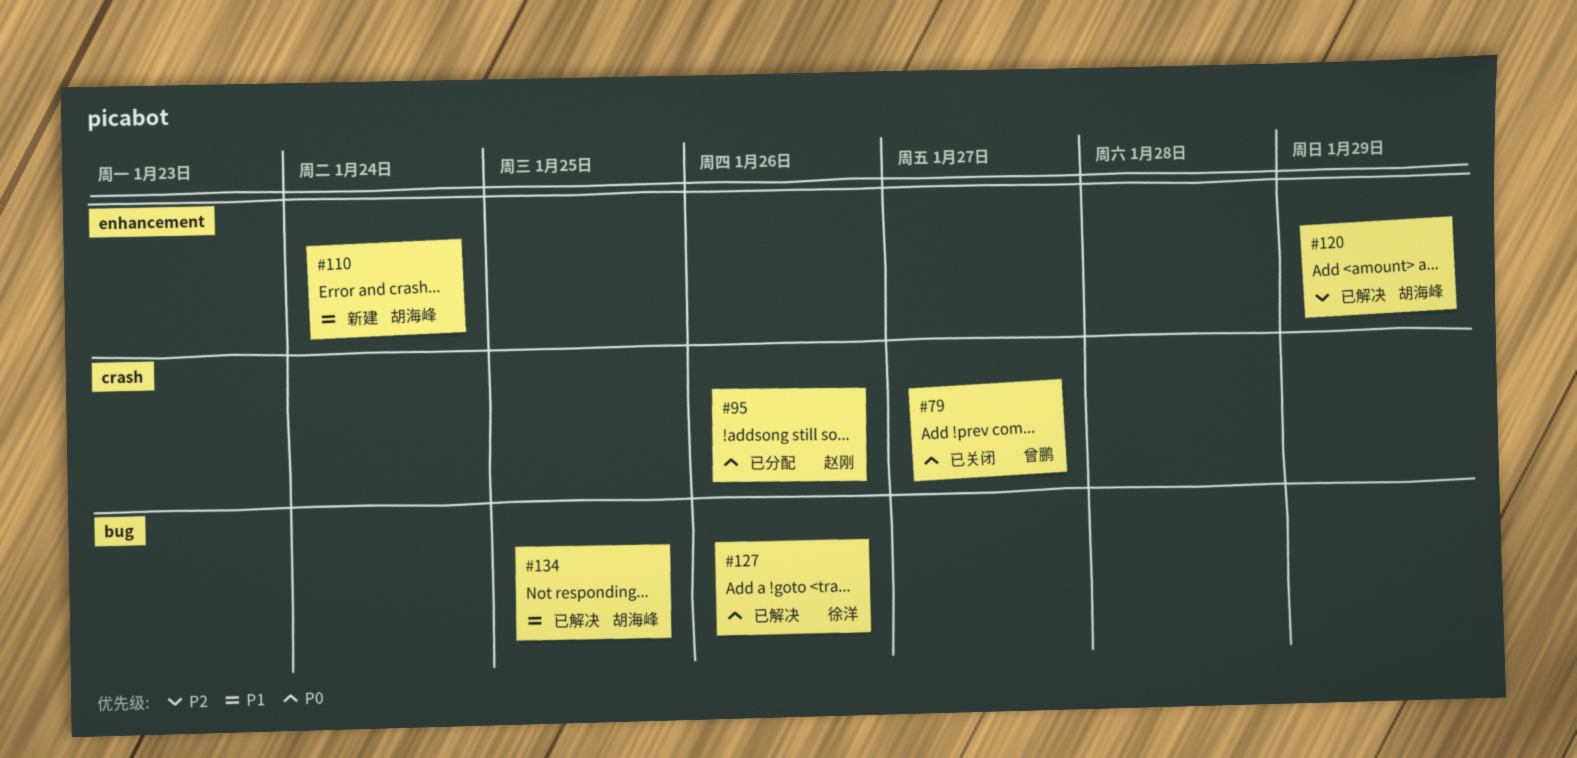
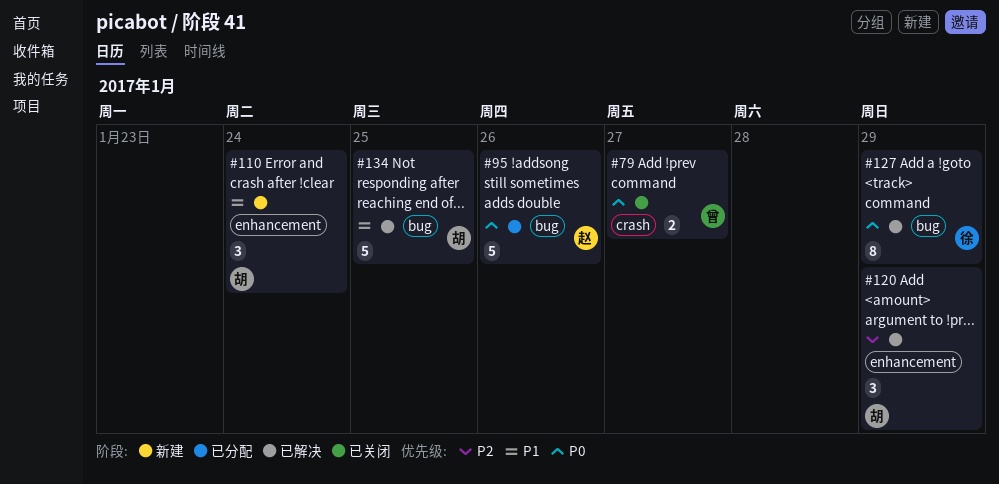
#95, label: crash -> bug
#127, due: Jan 26 -> Jan 29

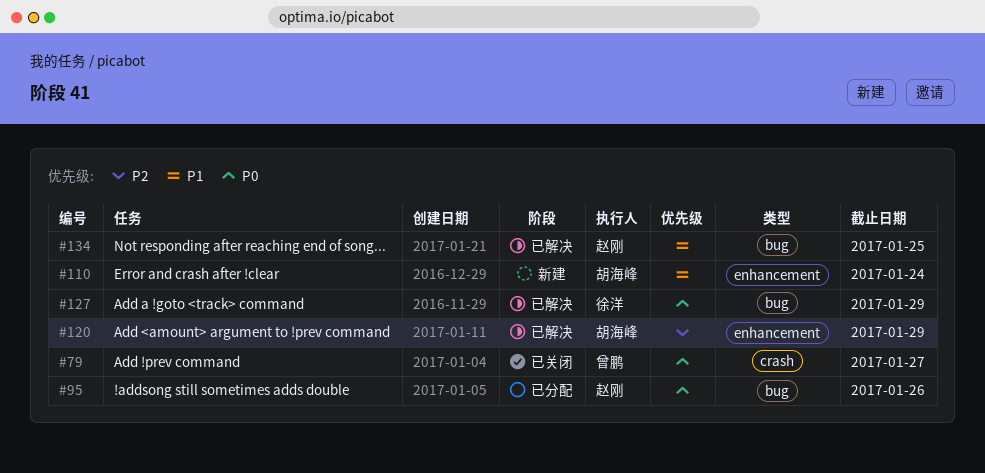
#134, owner: 胡海峰 -> 赵刚

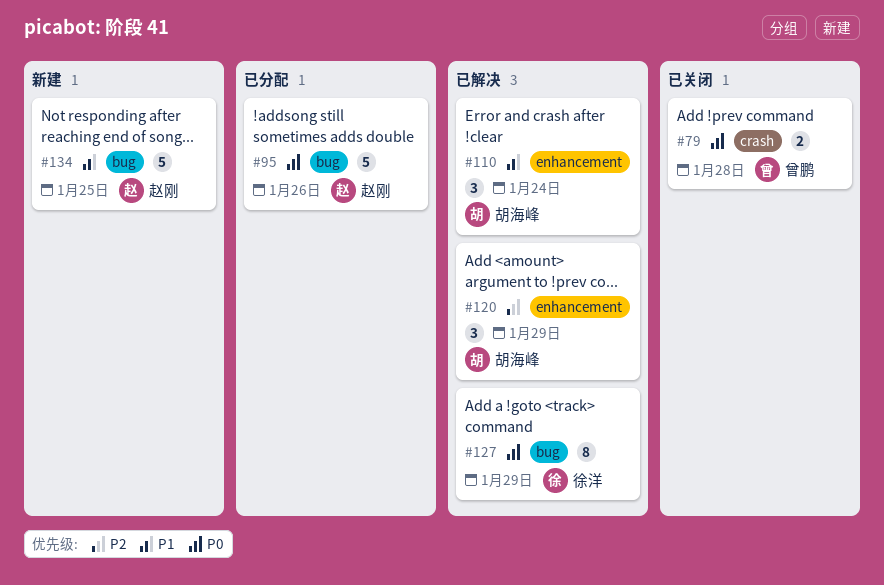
#79, due: Jan 27 -> Jan 28
#110, status: 新建 -> 已解决
#134, status: 已解决 -> 新建

